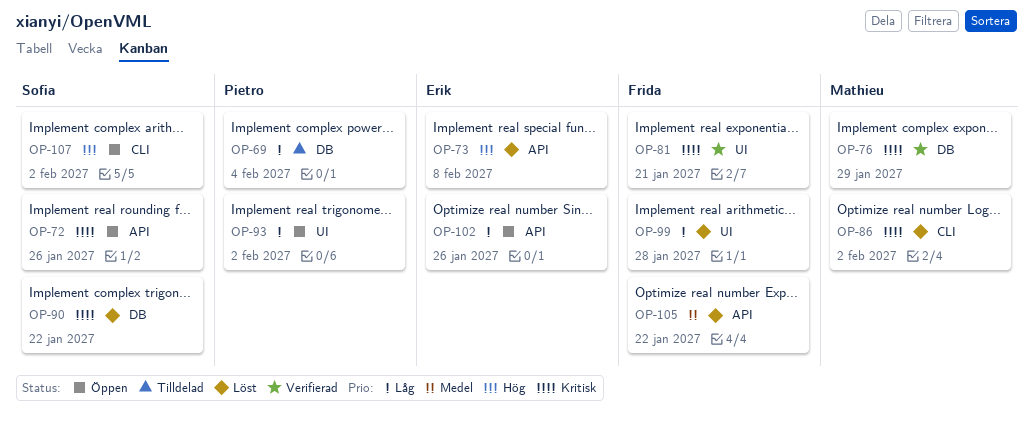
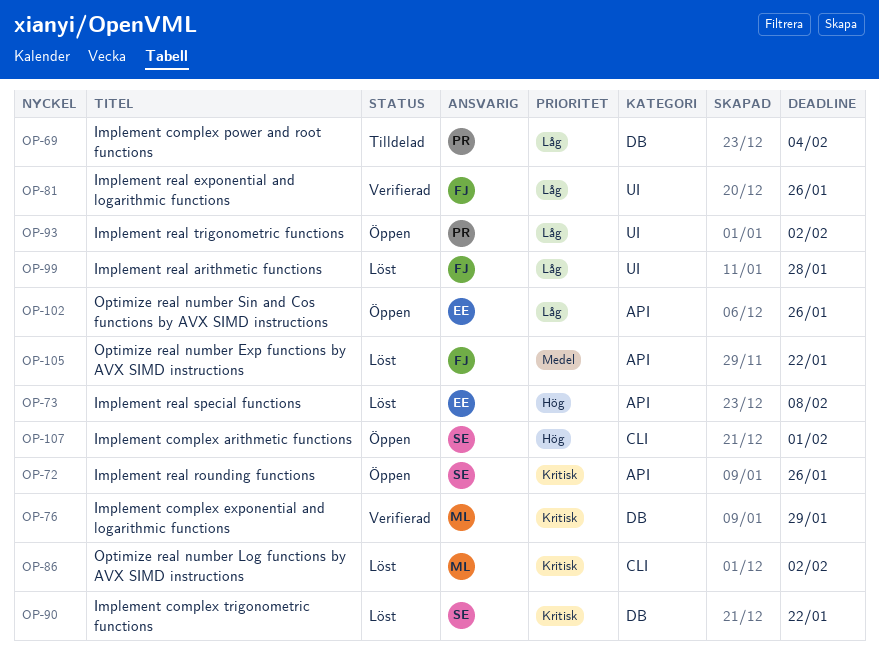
OP-81, priority: Kritisk -> Låg
OP-81, due: Jan 21 -> Jan 26
OP-107, due: Feb 2 -> Feb 1

